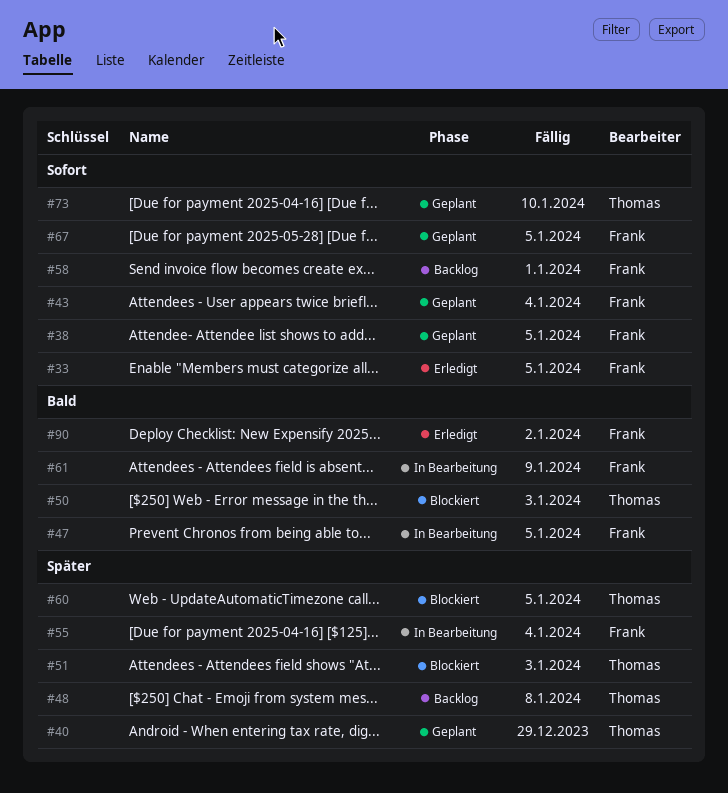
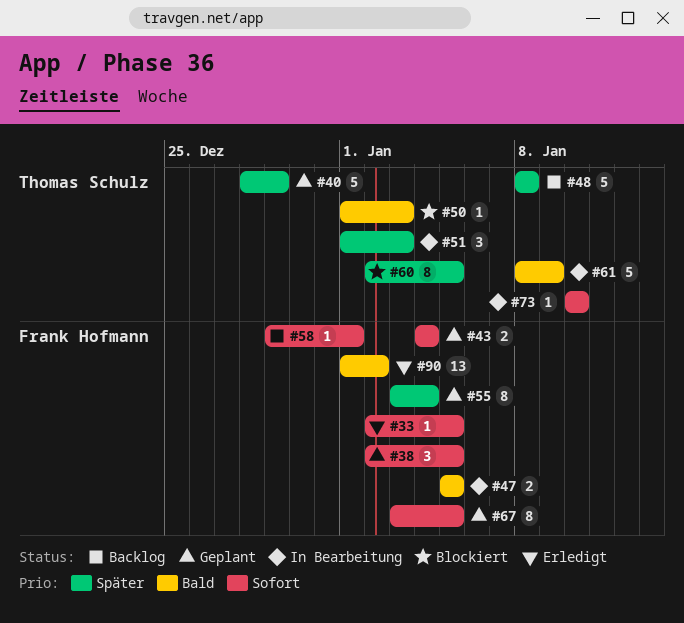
#51, status: Blockiert -> In Bearbeitung
#55, status: In Bearbeitung -> Geplant
#61, owner: Frank Hofmann -> Thomas Schulz
#73, status: Geplant -> In Bearbeitung

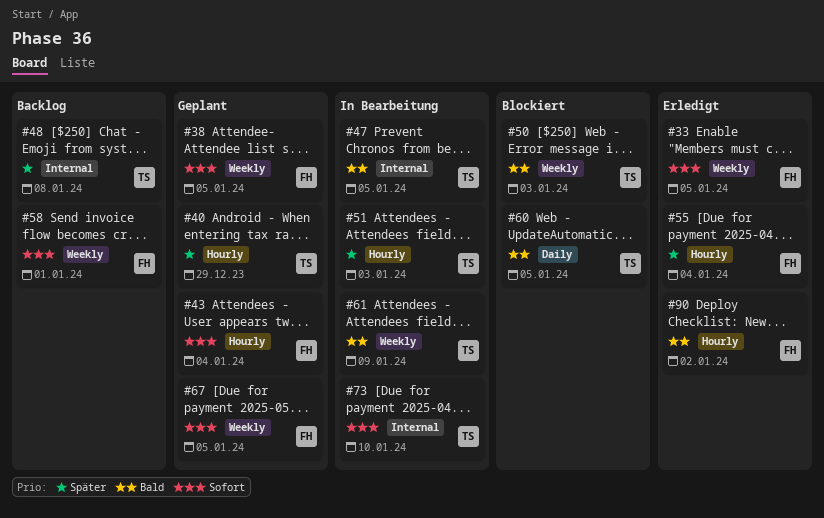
#47, owner: Frank Hofmann -> Thomas Schulz
#55, status: Geplant -> Erledigt
#60, priority: Später -> Bald

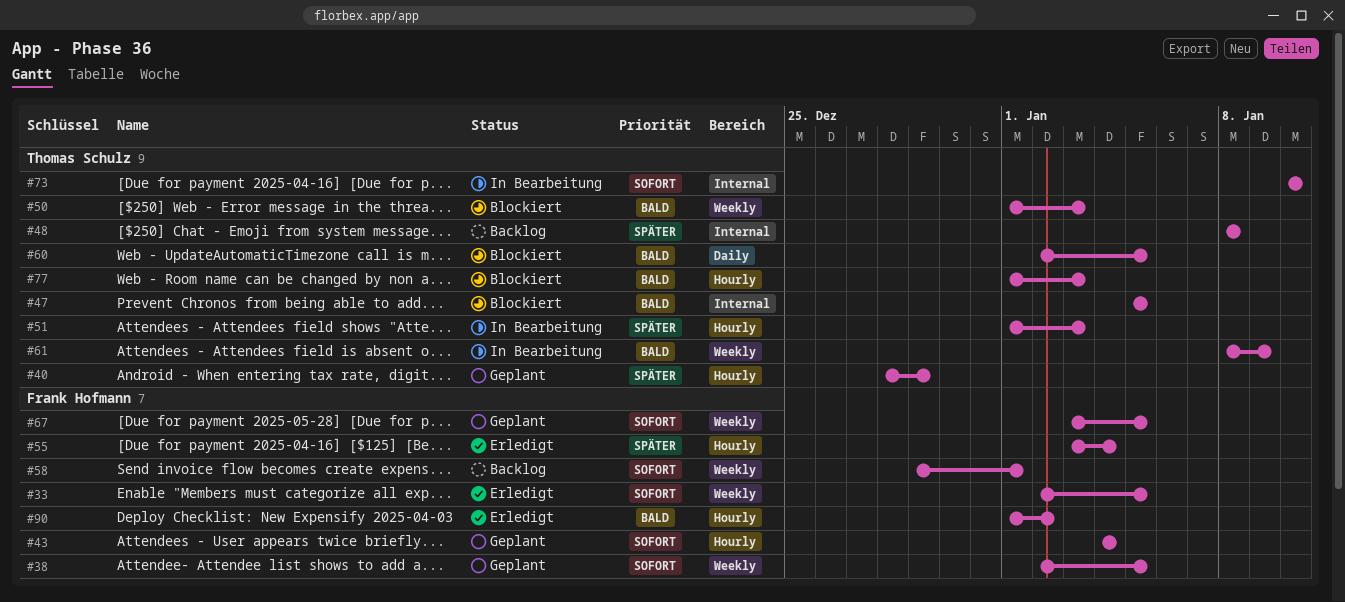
#47, status: In Bearbeitung -> Blockiert
#77: none -> present

